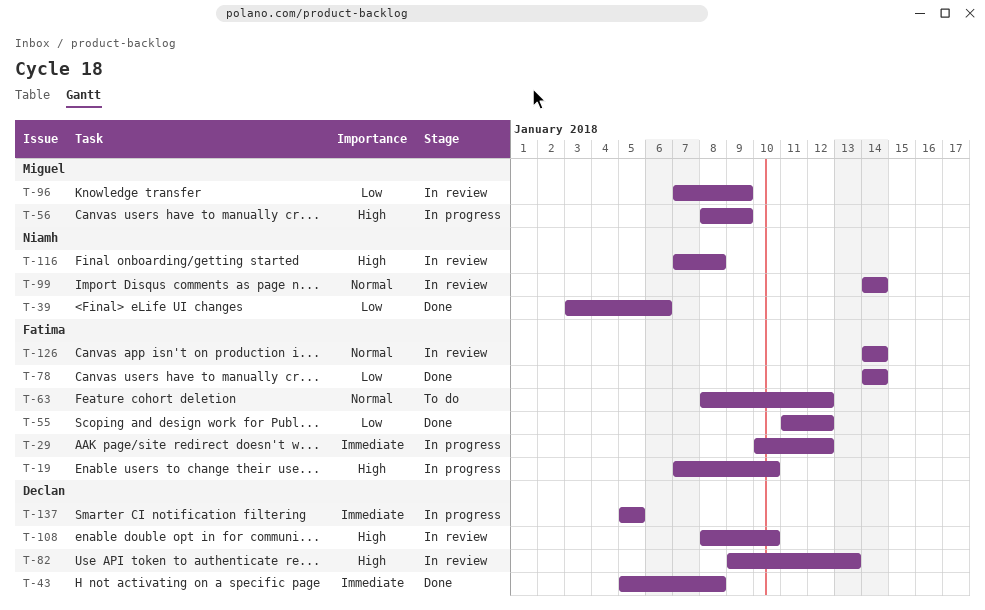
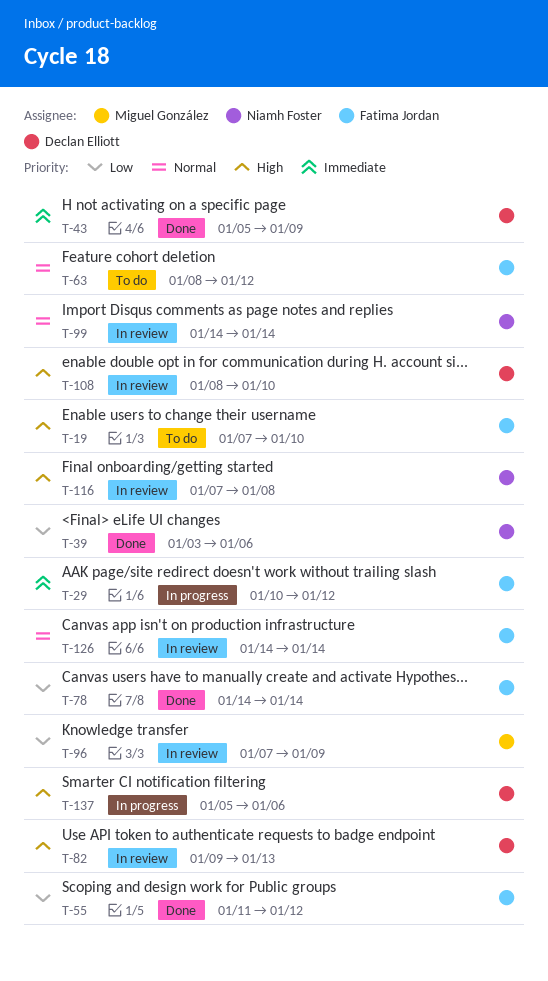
T-19, status: In progress -> To do
T-43, due: Jan 8 -> Jan 9
T-56: present -> none
T-137, priority: Immediate -> High
T-137, due: Jan 5 -> Jan 6

